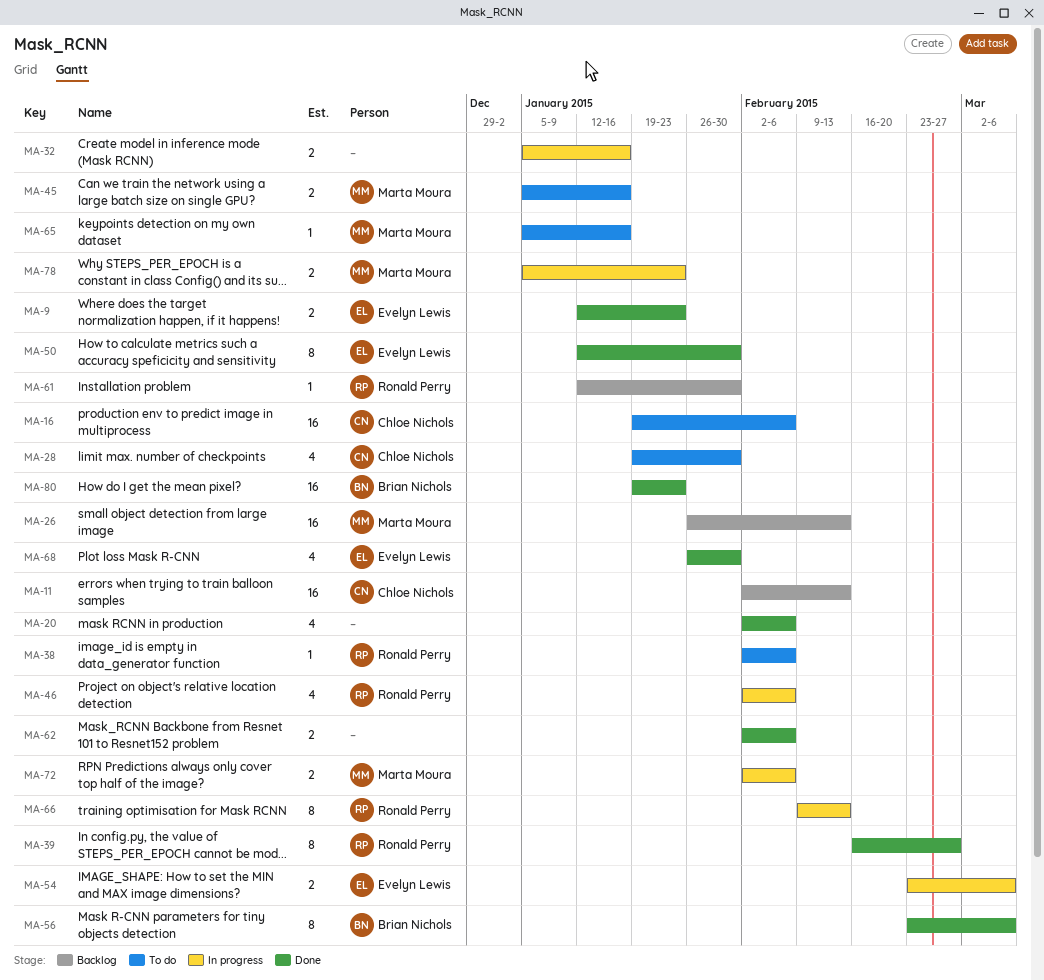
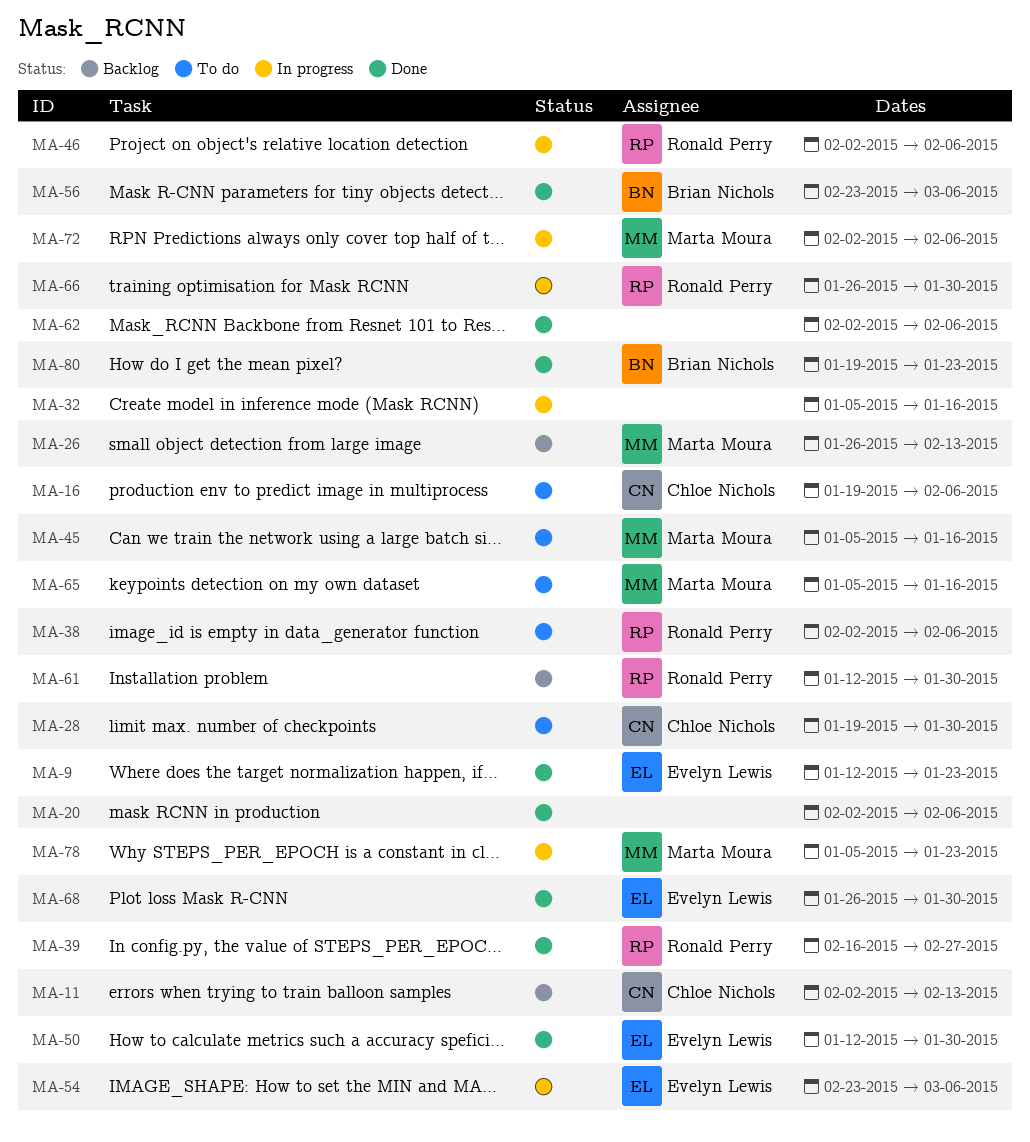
MA-66, start: Feb 9 -> Jan 26
MA-66, due: Feb 13 -> Jan 30

